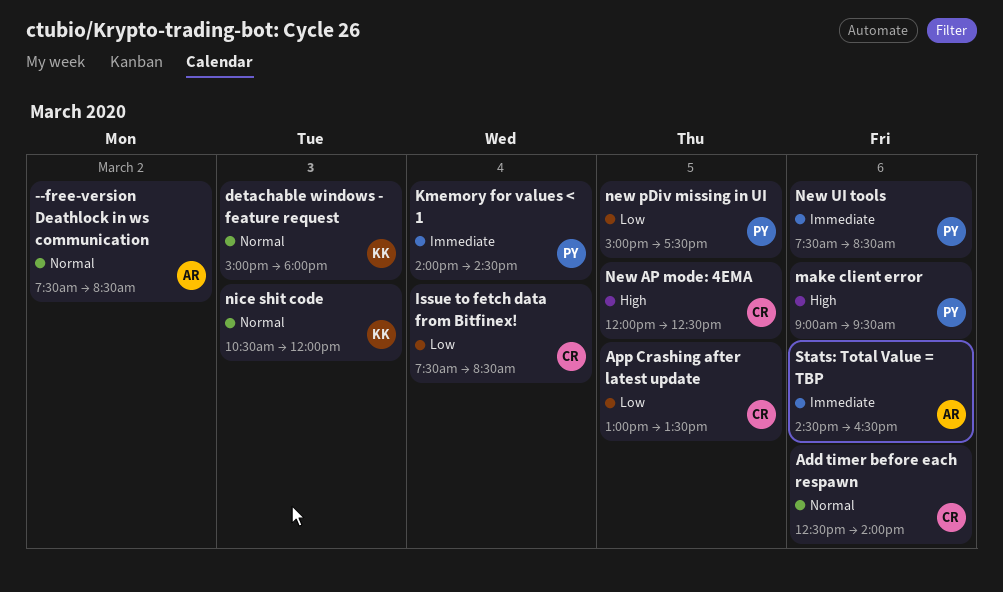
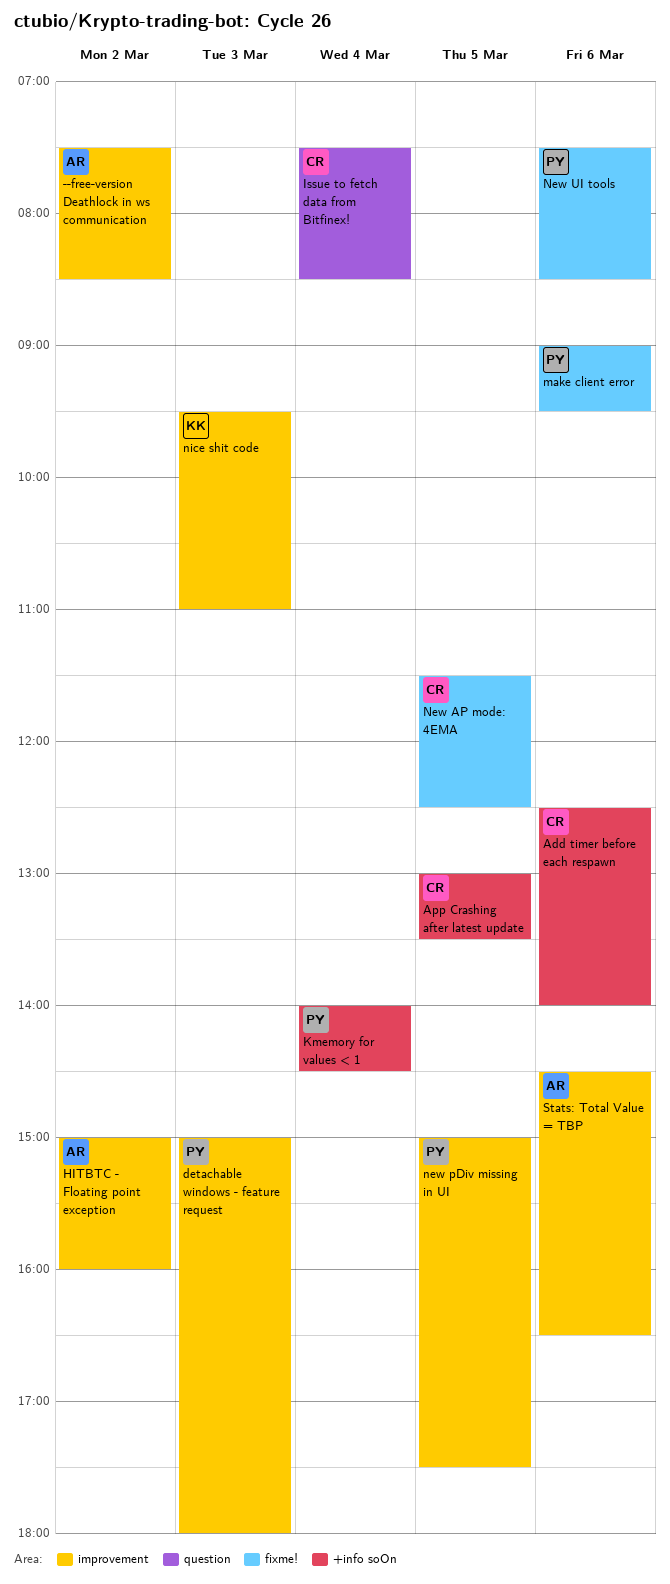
detachable windows - feature request, owner: KK -> PY
HITBTC - Floating point exception: none -> present
New AP mode: 4EMA, begins: 12:00 -> 11:30
nice shit code, begins: 10:30 -> 09:30
nice shit code, ends: 12:00 -> 11:00

